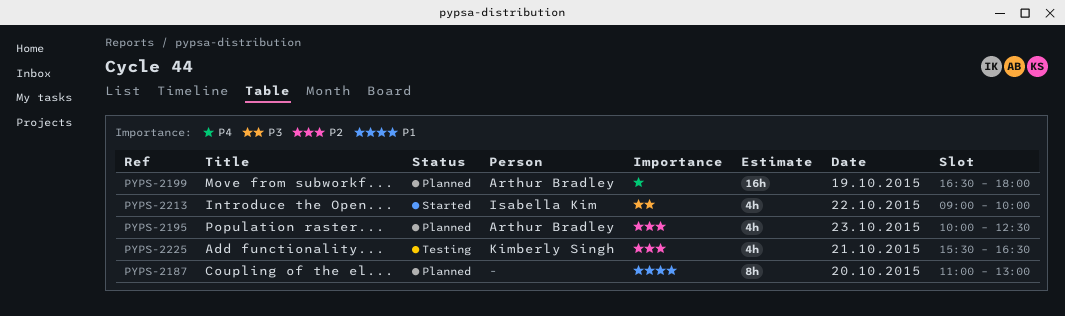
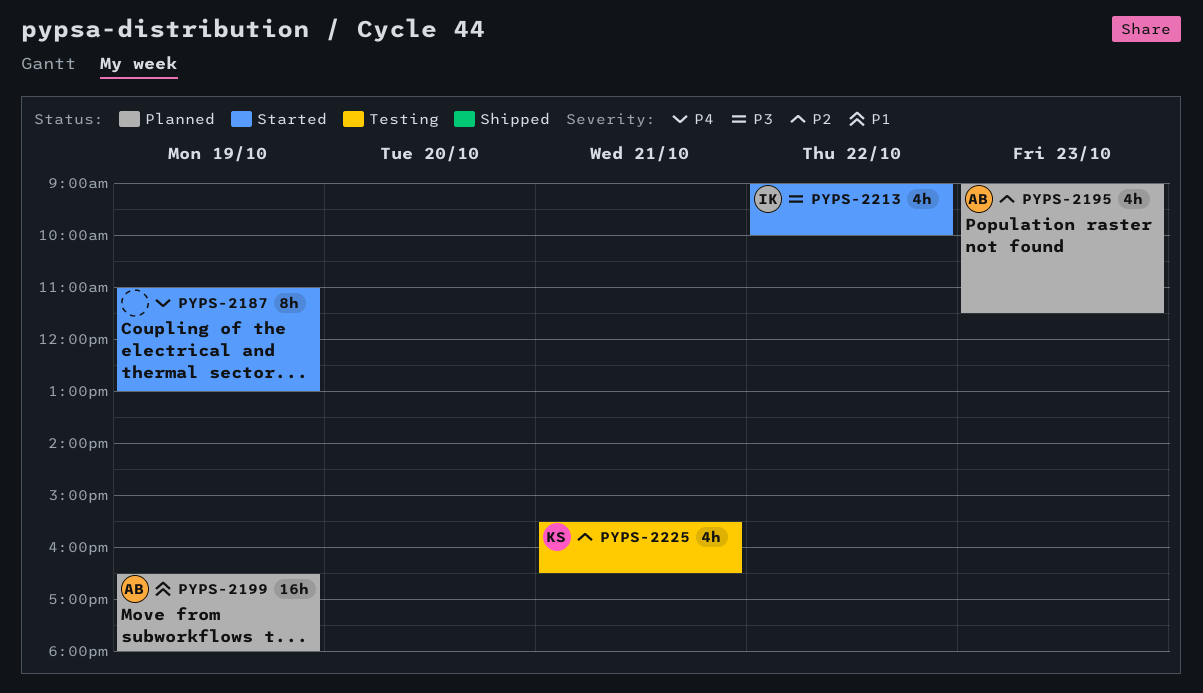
PYPS-2187, status: Planned -> Started
PYPS-2187, priority: P1 -> P4
PYPS-2187, day: Oct 20 -> Oct 19
PYPS-2195, begins: 10:00 -> 09:00
PYPS-2195, ends: 12:30 -> 11:30
PYPS-2199, priority: P4 -> P1

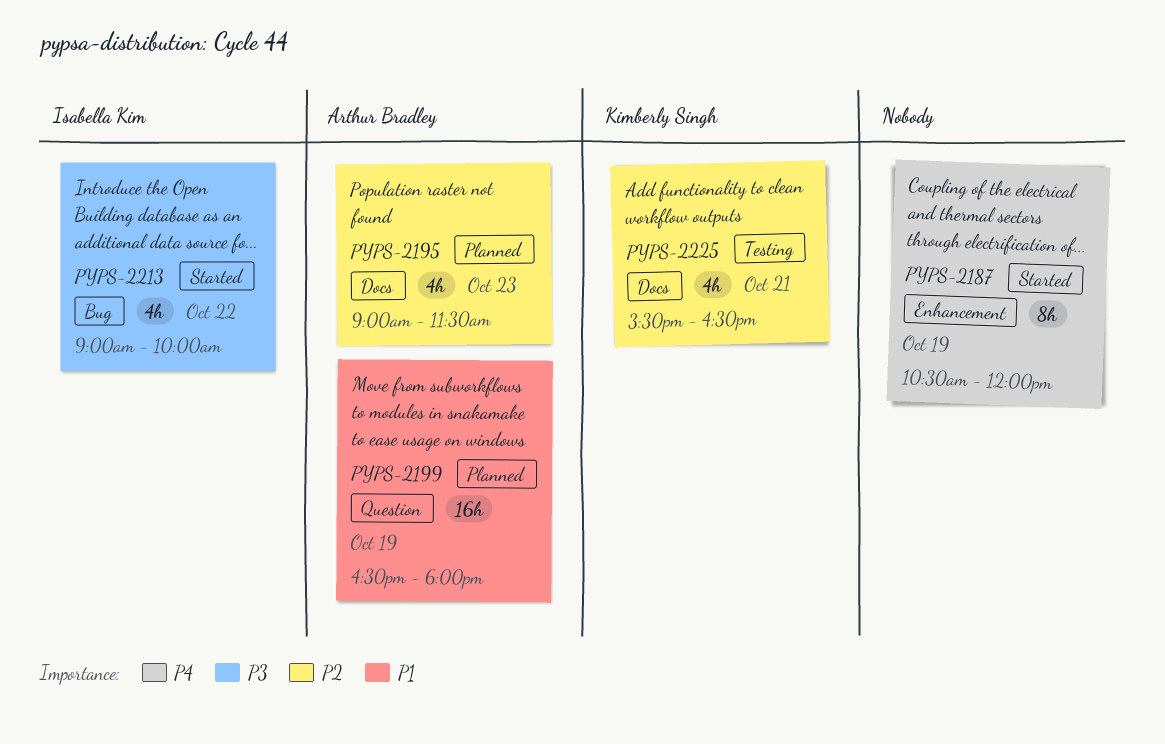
PYPS-2187, begins: 11:00 -> 10:30
PYPS-2187, ends: 13:00 -> 12:00

